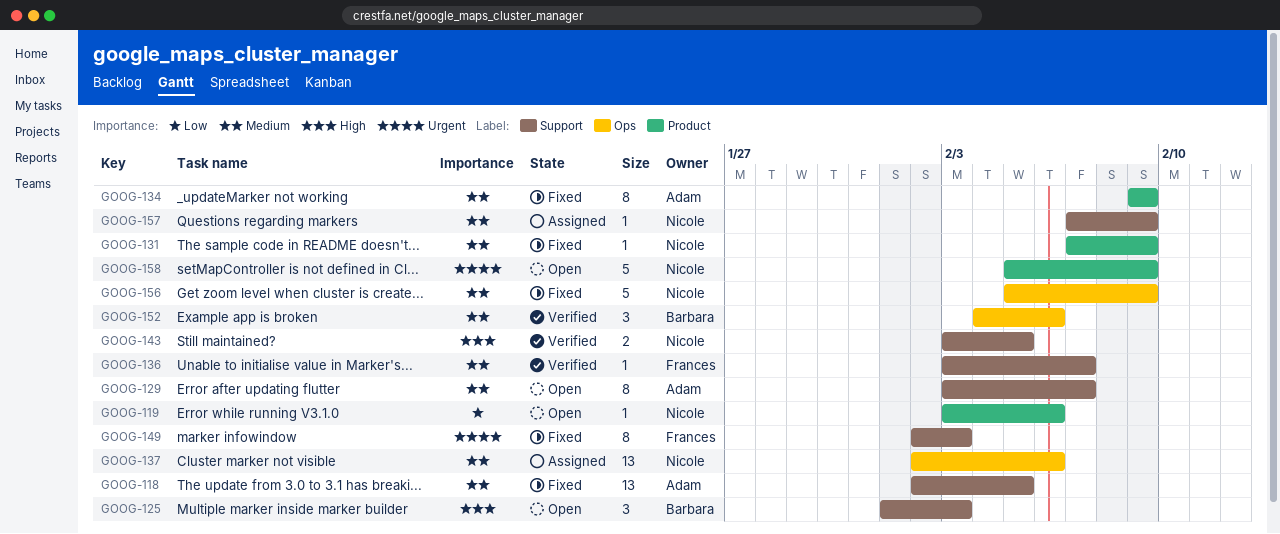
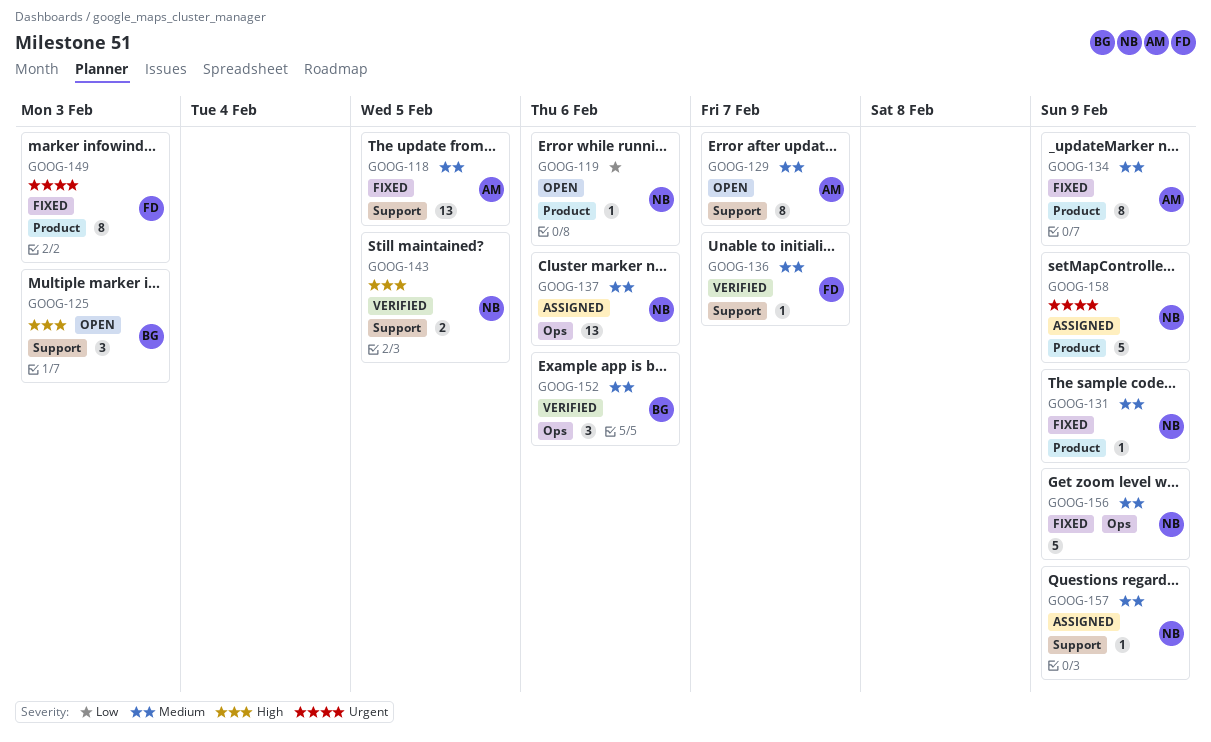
GOOG-149, label: Support -> Product
GOOG-158, status: Open -> Assigned

